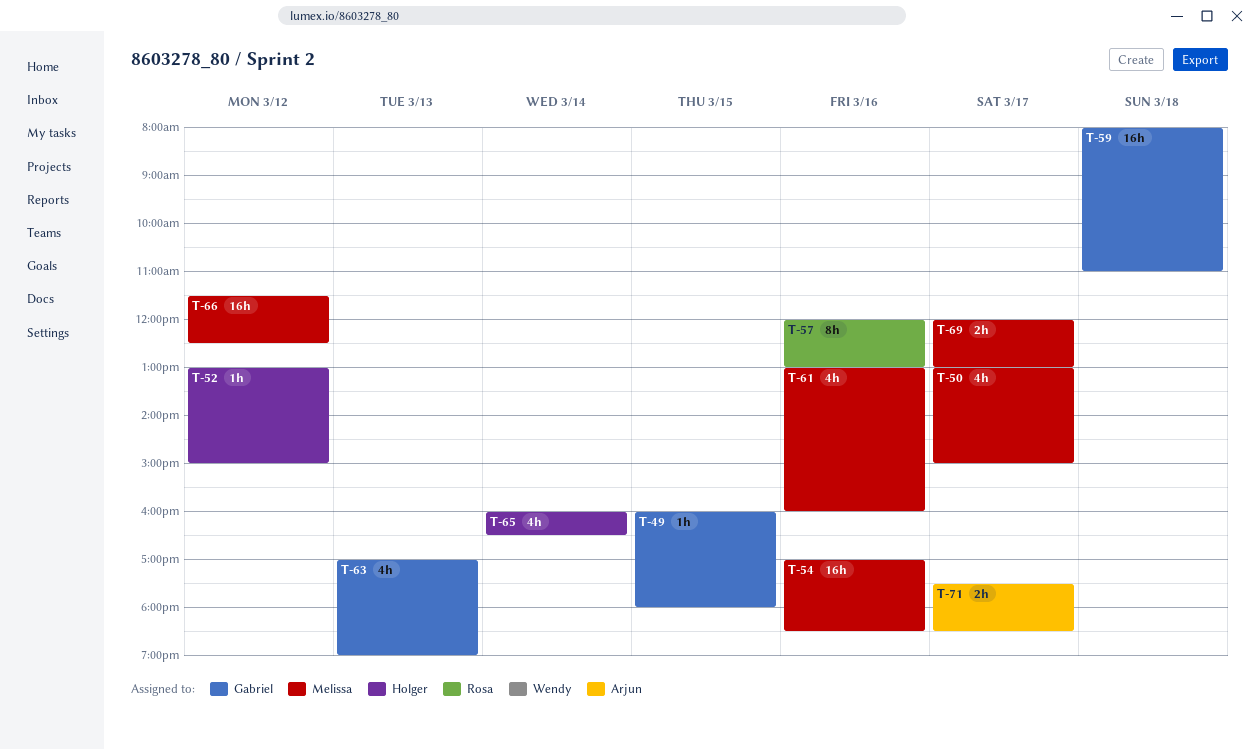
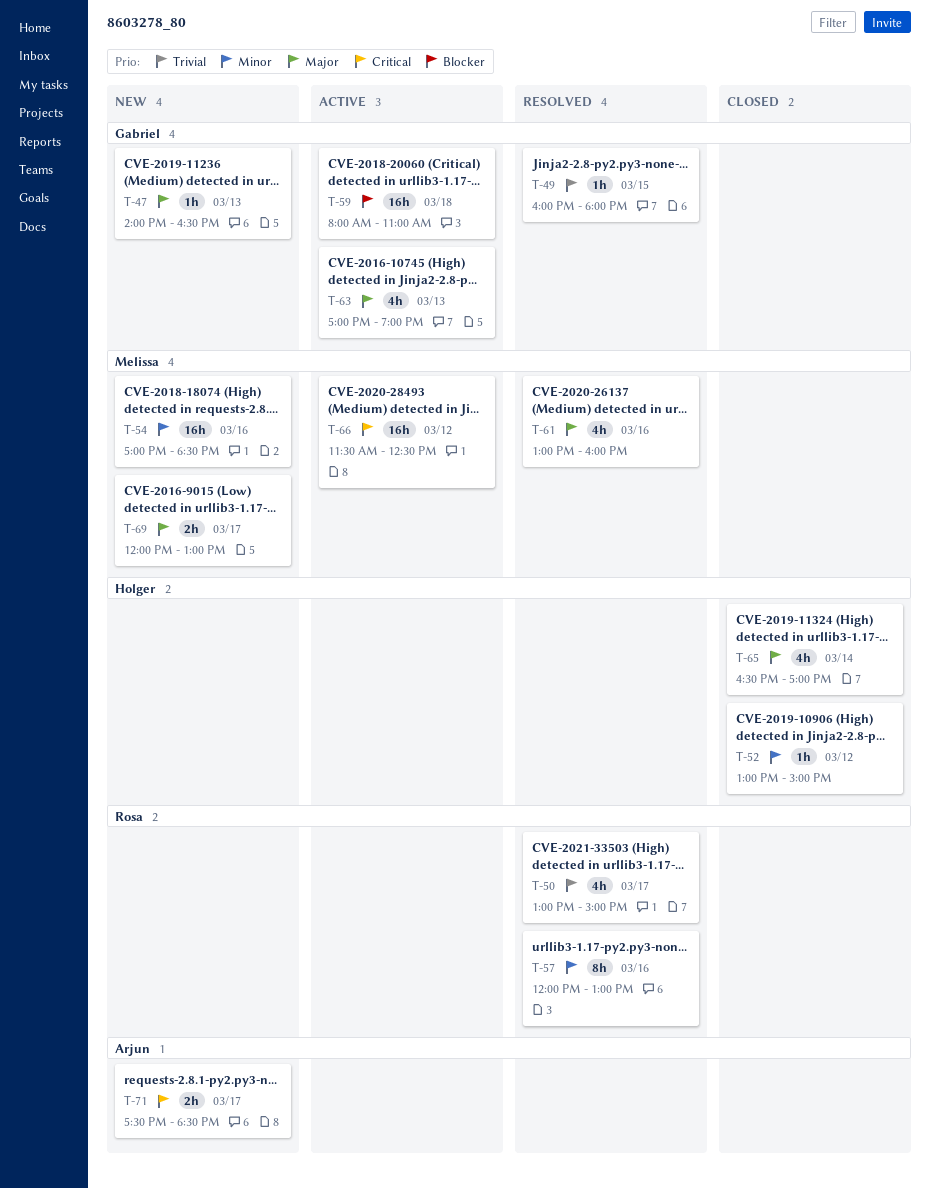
T-47: none -> present
T-50, owner: Melissa -> Rosa
T-65, begins: 16:00 -> 16:30
T-65, ends: 16:30 -> 17:00

